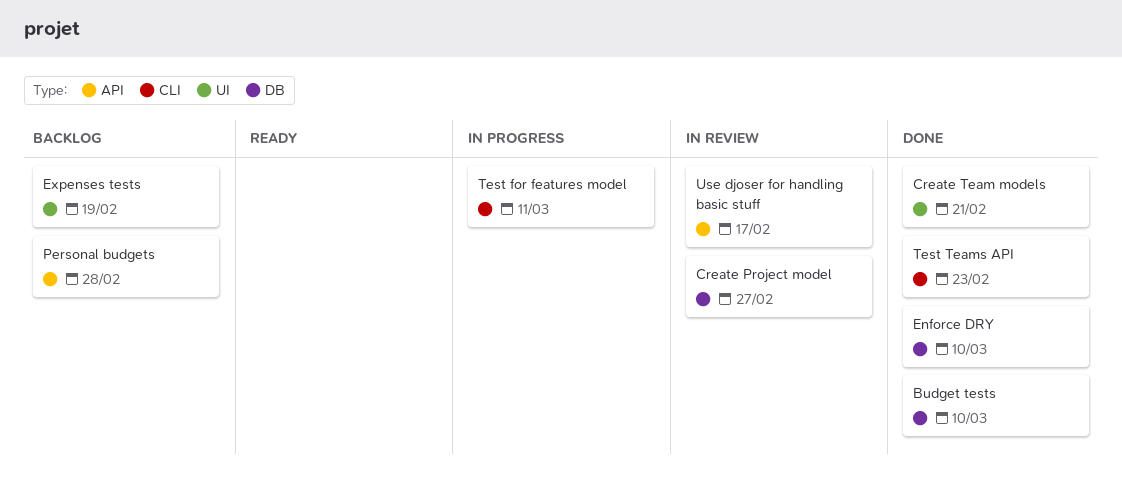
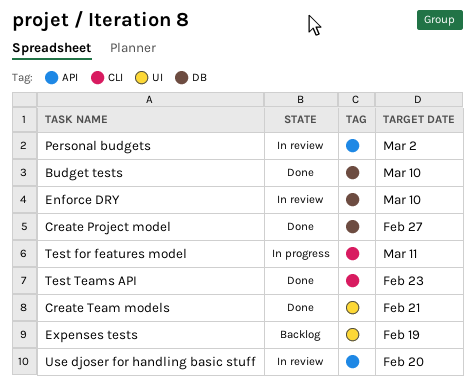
Create Project model, status: In review -> Done
Enforce DRY, status: Done -> In review
Personal budgets, status: Backlog -> In review
Personal budgets, due: Feb 28 -> Mar 2
Use djoser for handling basic stuff, due: Feb 17 -> Feb 20

